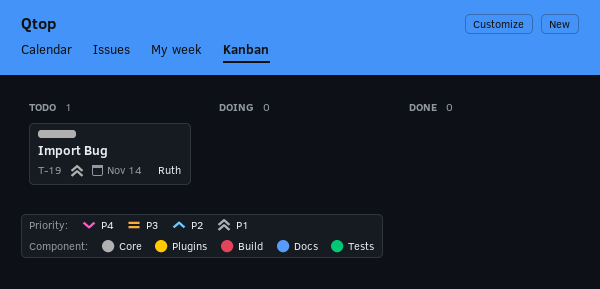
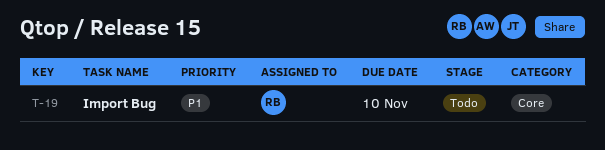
T-19, due: Nov 14 -> Nov 10

